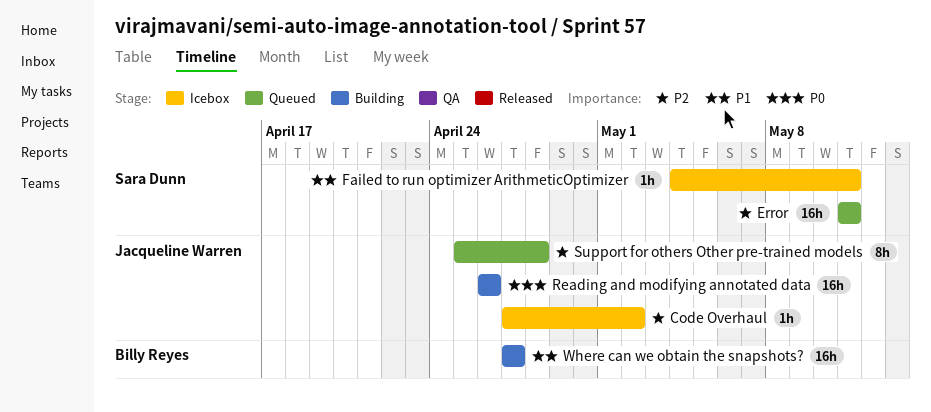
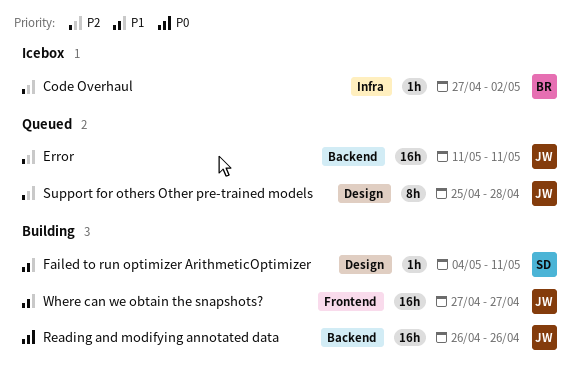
Code Overhaul, owner: Jacqueline Warren -> Billy Reyes
Error, owner: Sara Dunn -> Jacqueline Warren
Failed to run optimizer ArithmeticOptimizer, status: Icebox -> Building
Where can we obtain the snapshots?, owner: Billy Reyes -> Jacqueline Warren

